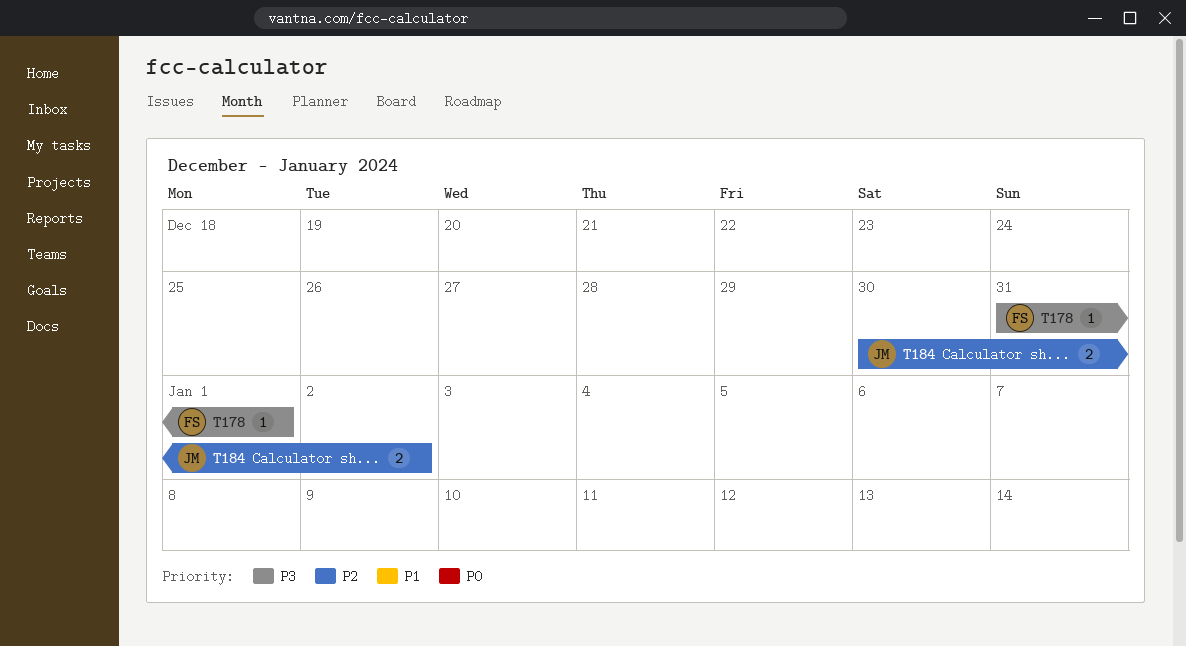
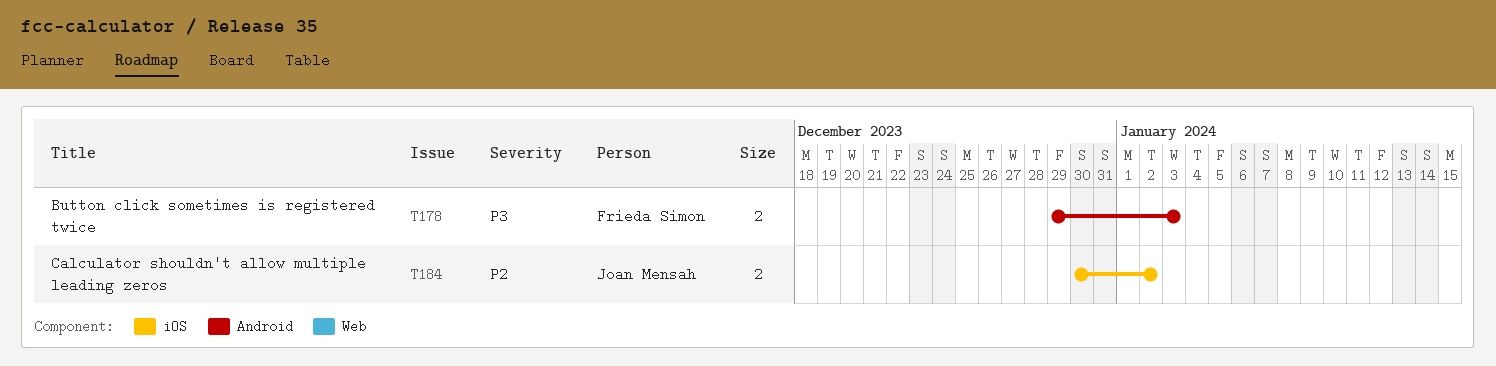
T178, estimate: 1 -> 2
T178, start: Dec 31 -> Dec 29
T178, due: Jan 1 -> Jan 3

